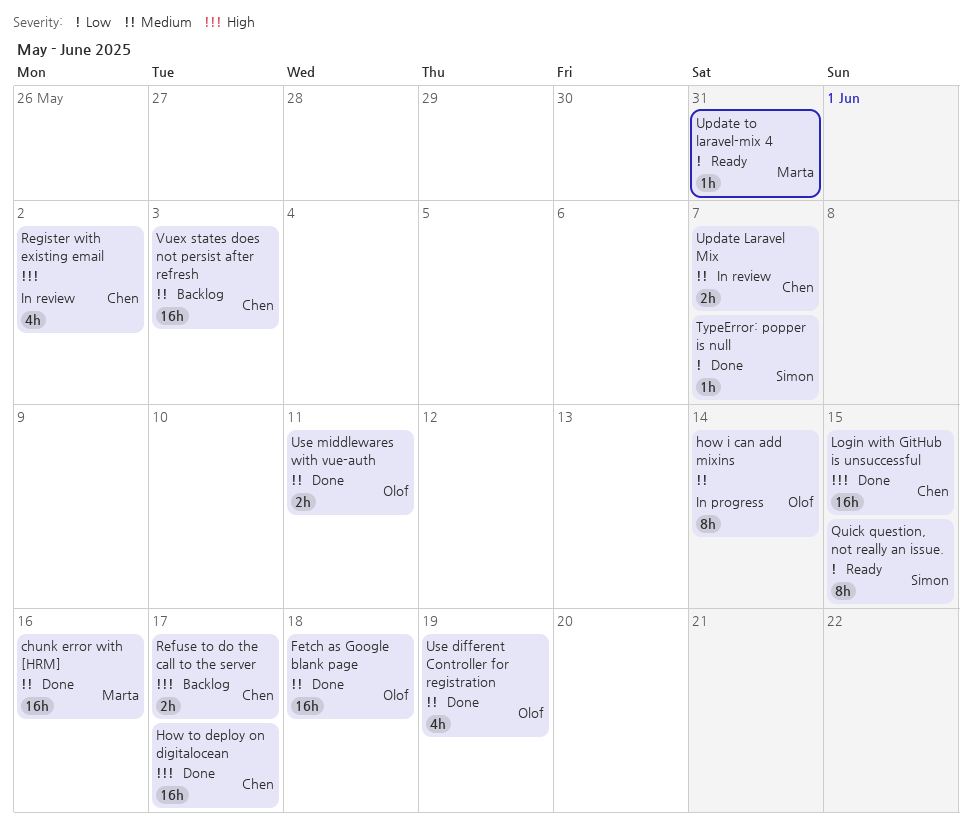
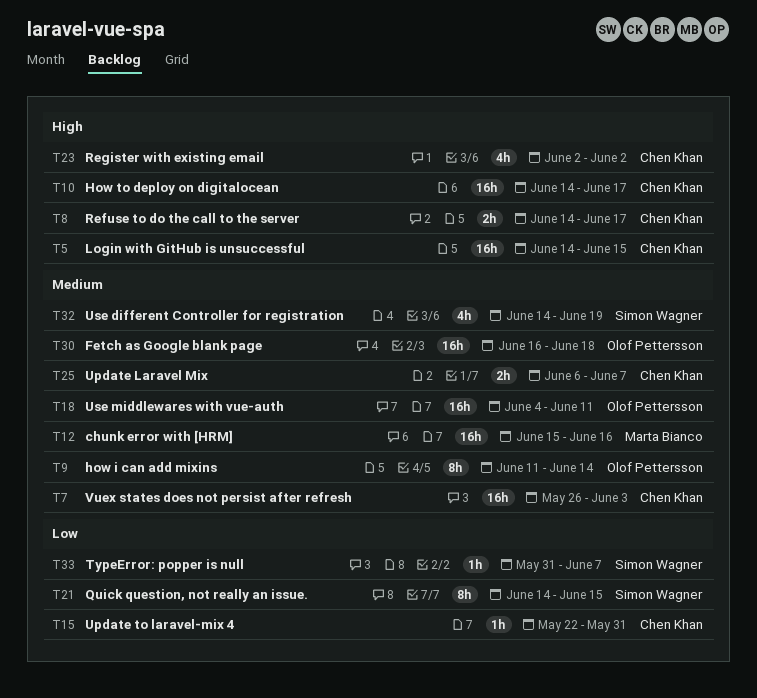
Update to laravel-mix 4, owner: Marta Bianco -> Chen Khan
Use different Controller for registration, owner: Olof Pettersson -> Simon Wagner
Use middlewares with vue-auth, estimate: 2h -> 16h

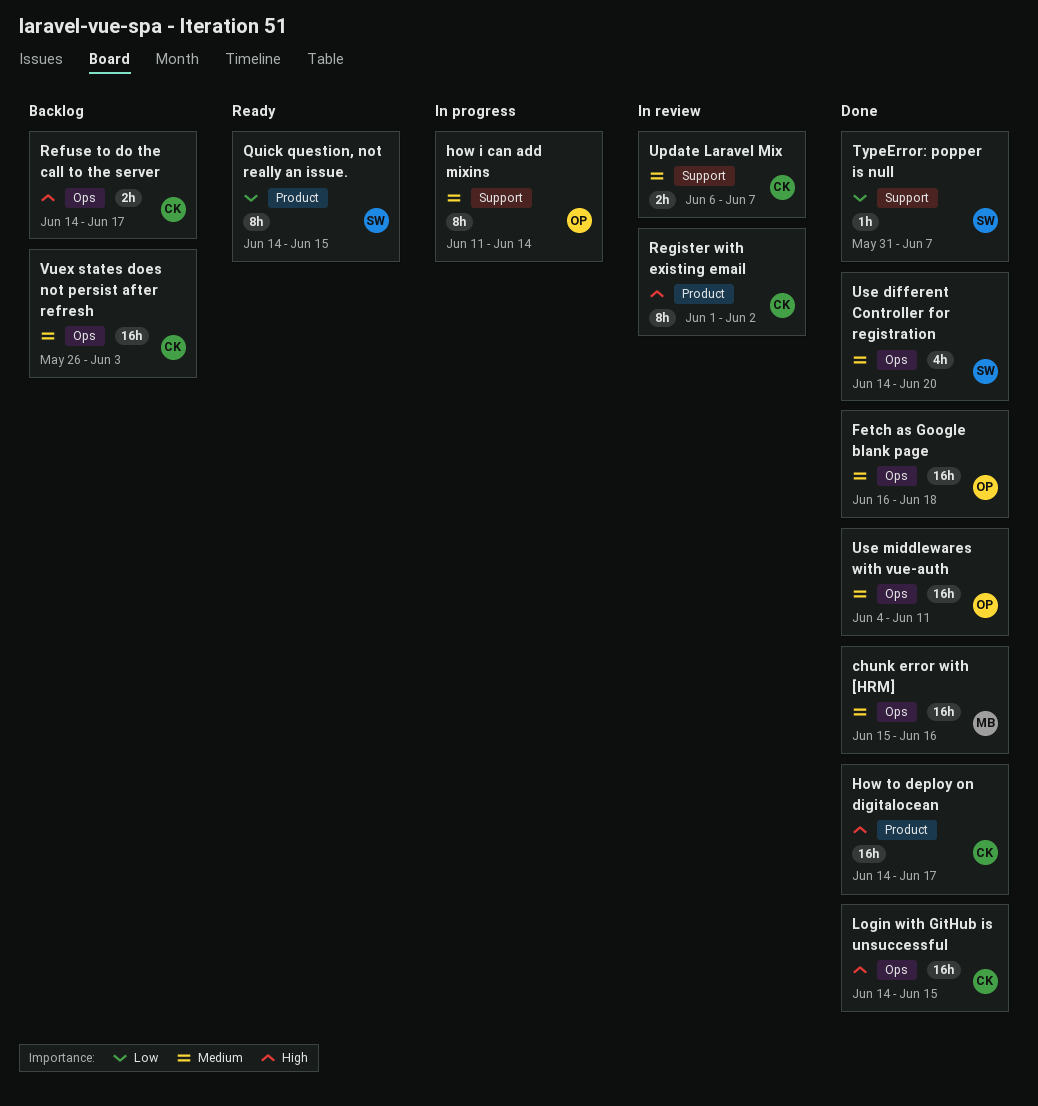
Register with existing email, estimate: 4h -> 8h
Register with existing email, start: Jun 2 -> Jun 1
Update to laravel-mix 4: present -> none
Use different Controller for registration, due: Jun 19 -> Jun 20

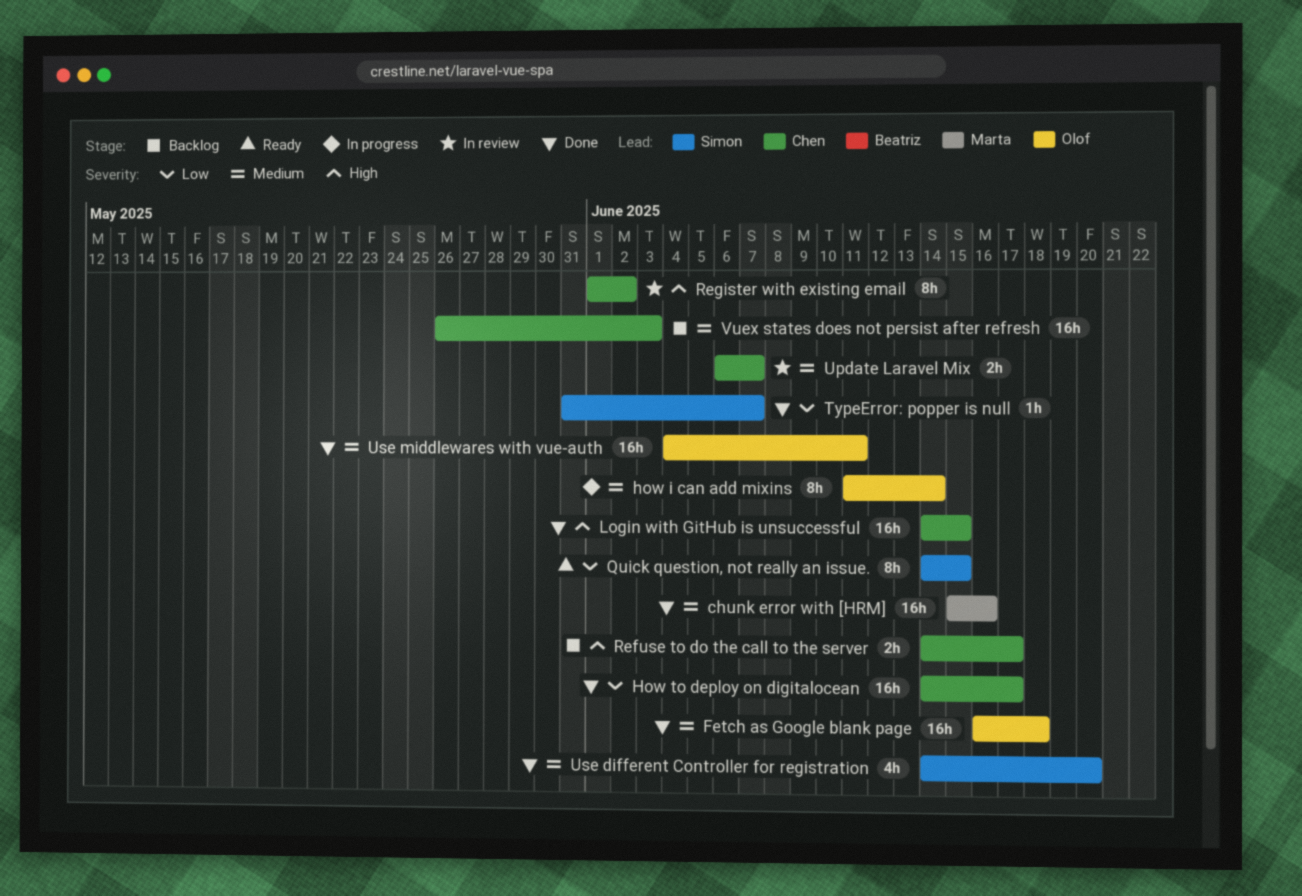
How to deploy on digitalocean, priority: High -> Low

